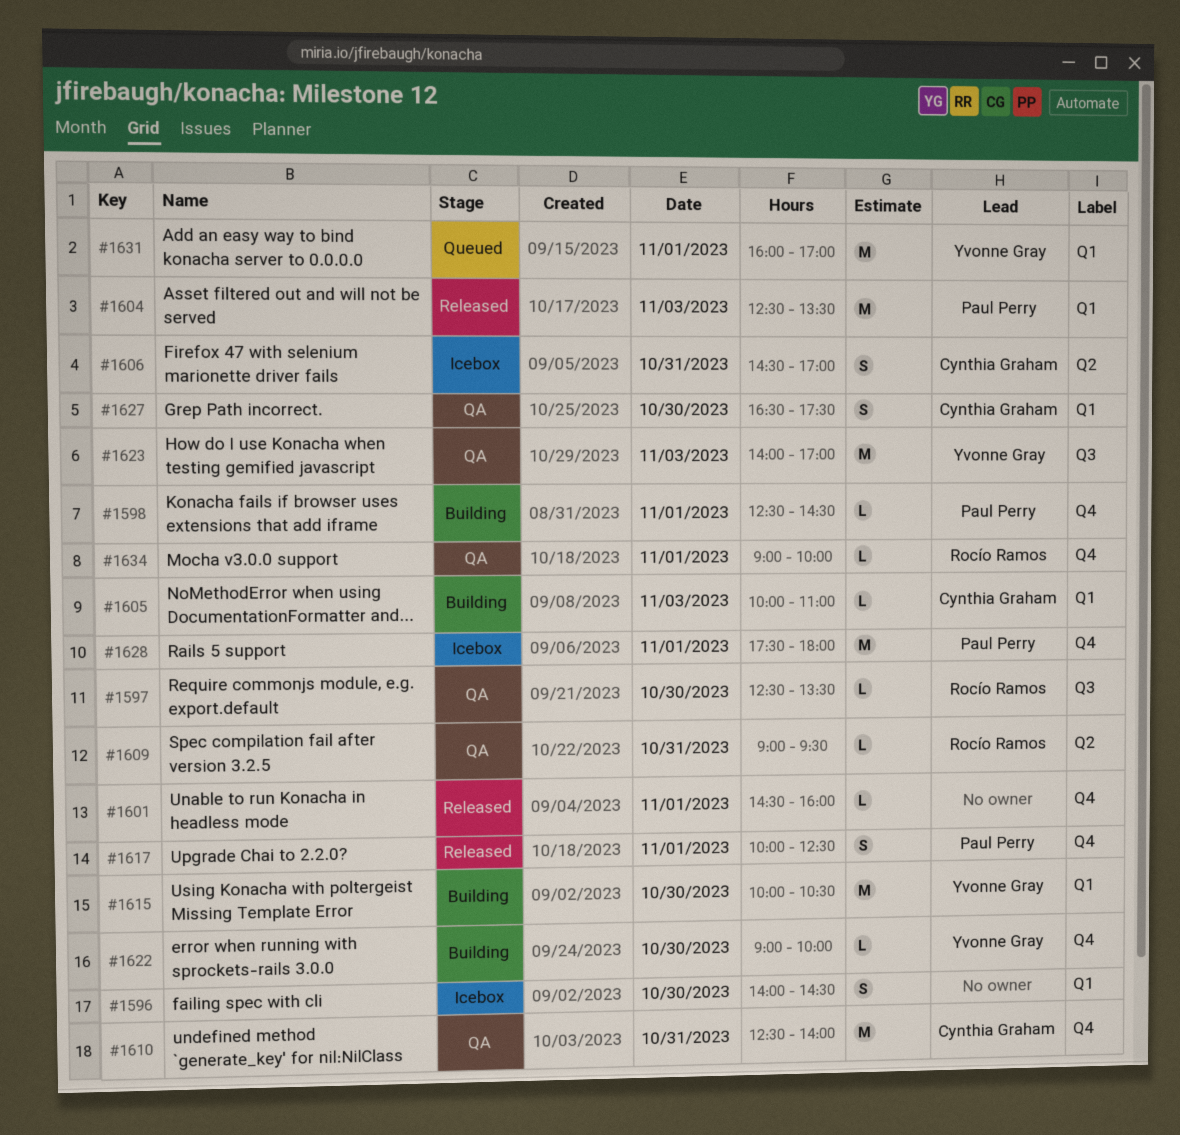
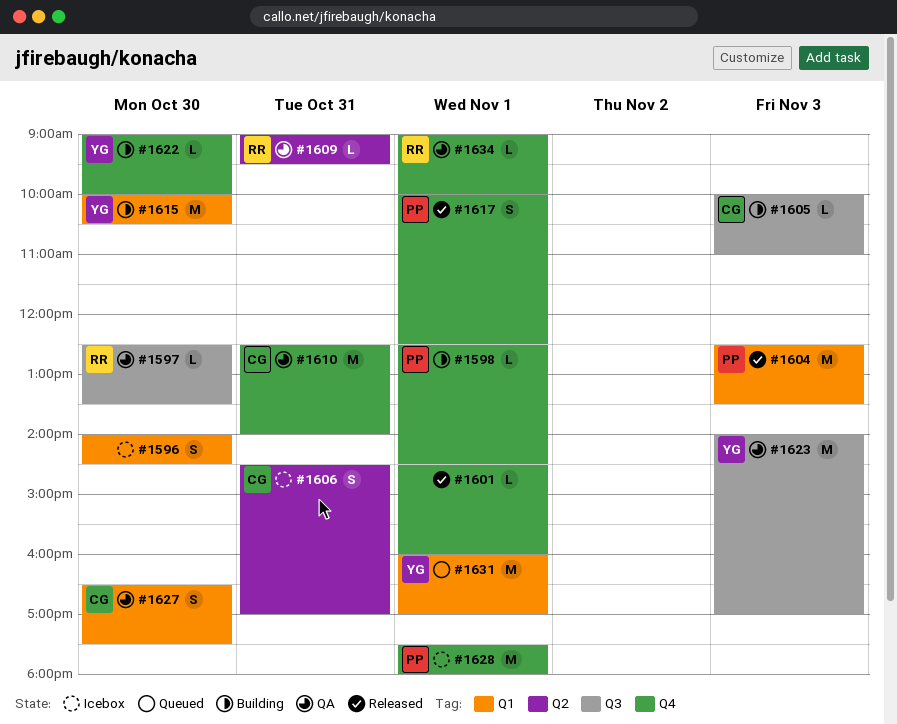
#1605, label: Q1 -> Q3

